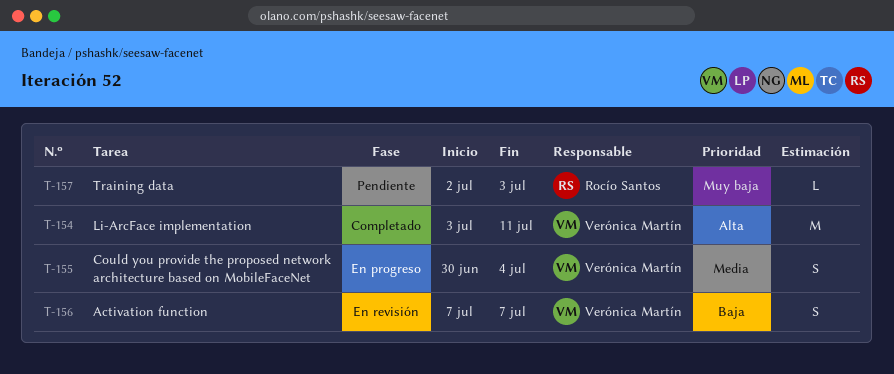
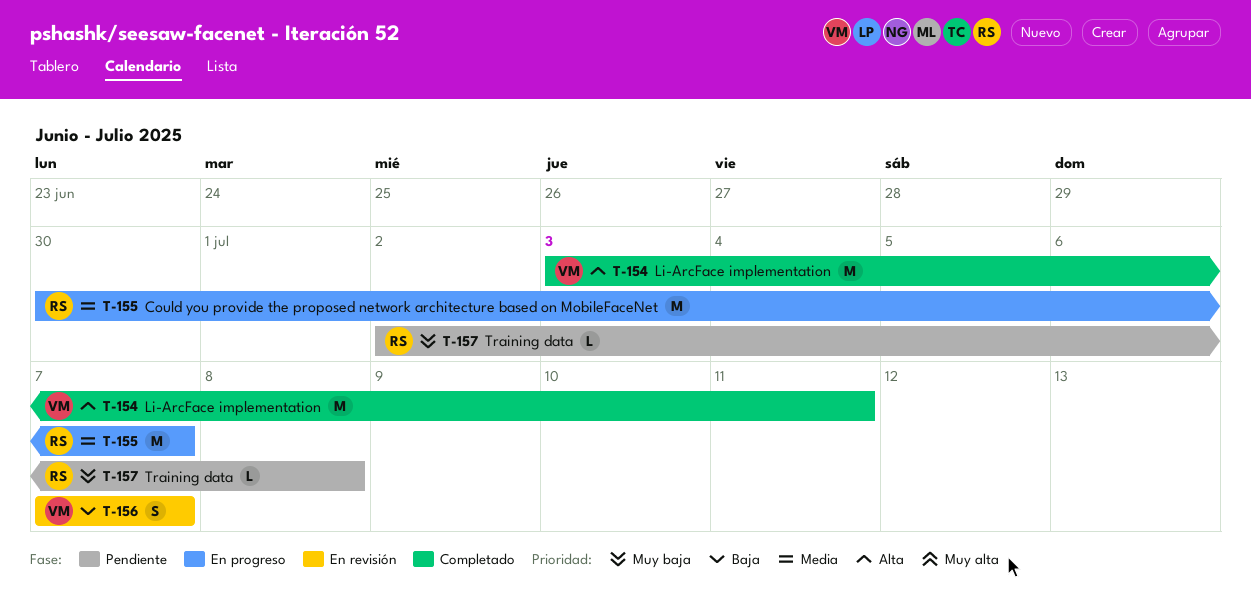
T-155, owner: Verónica Martín -> Rocío Santos
T-155, estimate: S -> M
T-155, due: Jul 4 -> Jul 7
T-157, due: Jul 3 -> Jul 8

